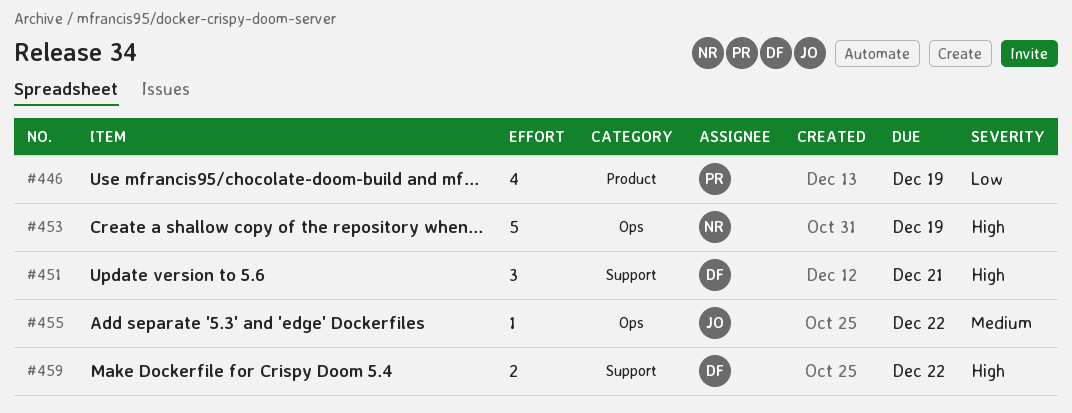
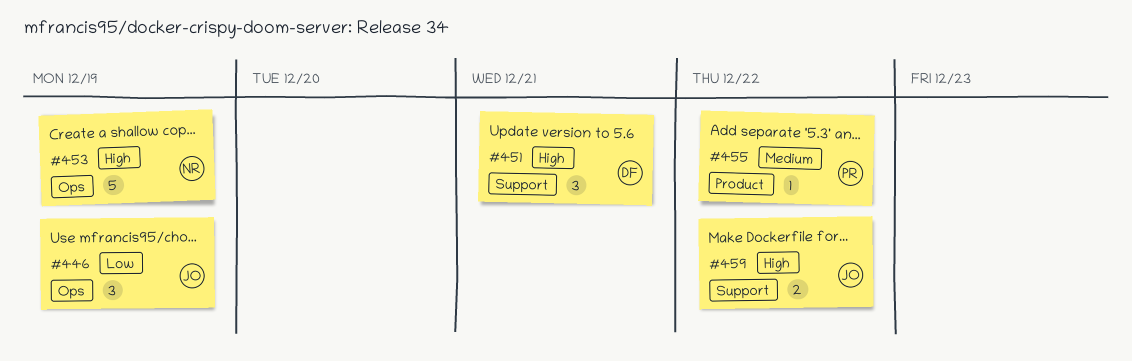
#446, owner: PR -> JO
#446, label: Product -> Ops
#446, estimate: 4 -> 3
#455, owner: JO -> PR
#455, label: Ops -> Product
#459, owner: DF -> JO

